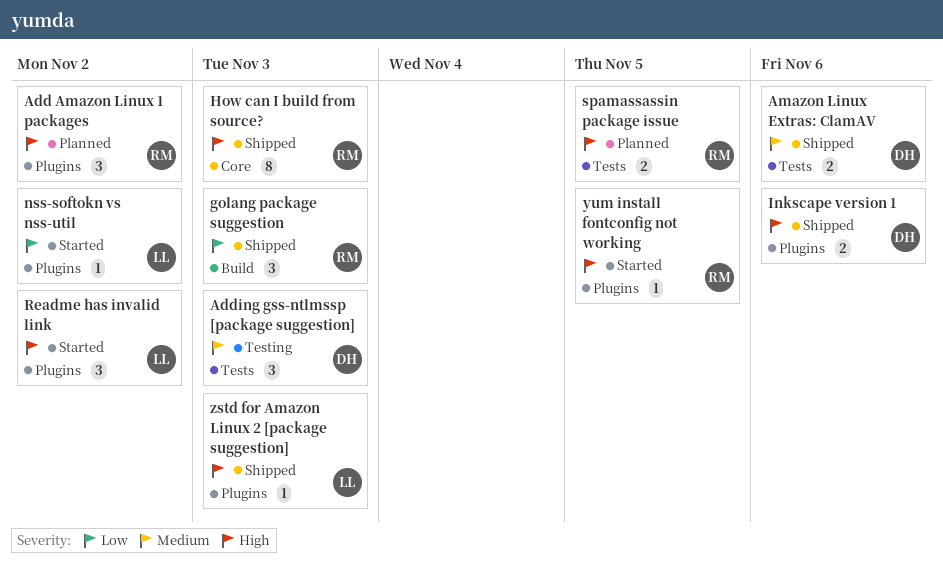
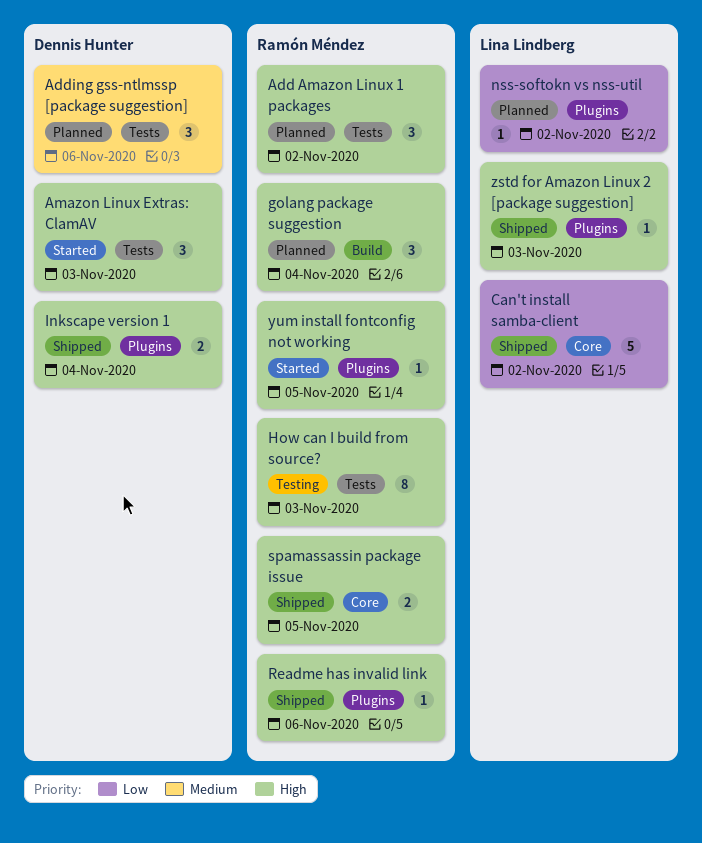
Add Amazon Linux 1 packages, label: Plugins -> Tests
Adding gss-ntlmssp [package suggestion], status: Testing -> Planned
Adding gss-ntlmssp [package suggestion], due: Nov 3 -> Nov 6
Amazon Linux Extras: ClamAV, status: Shipped -> Started
Amazon Linux Extras: ClamAV, priority: Medium -> High
Amazon Linux Extras: ClamAV, estimate: 2 -> 3
Amazon Linux Extras: ClamAV, due: Nov 6 -> Nov 3
Can't install samba-client: none -> present
golang package suggestion, status: Shipped -> Planned
golang package suggestion, priority: Low -> High
golang package suggestion, due: Nov 3 -> Nov 4
How can I build from source?, status: Shipped -> Testing
How can I build from source?, label: Core -> Tests
Inkscape version 1, due: Nov 6 -> Nov 4
nss-softokn vs nss-util, status: Started -> Planned
Readme has invalid link, status: Started -> Shipped
Readme has invalid link, owner: Lina Lindberg -> Ramón Méndez
Readme has invalid link, estimate: 3 -> 1
Readme has invalid link, due: Nov 2 -> Nov 6
spamassassin package issue, status: Planned -> Shipped
spamassassin package issue, label: Tests -> Core

